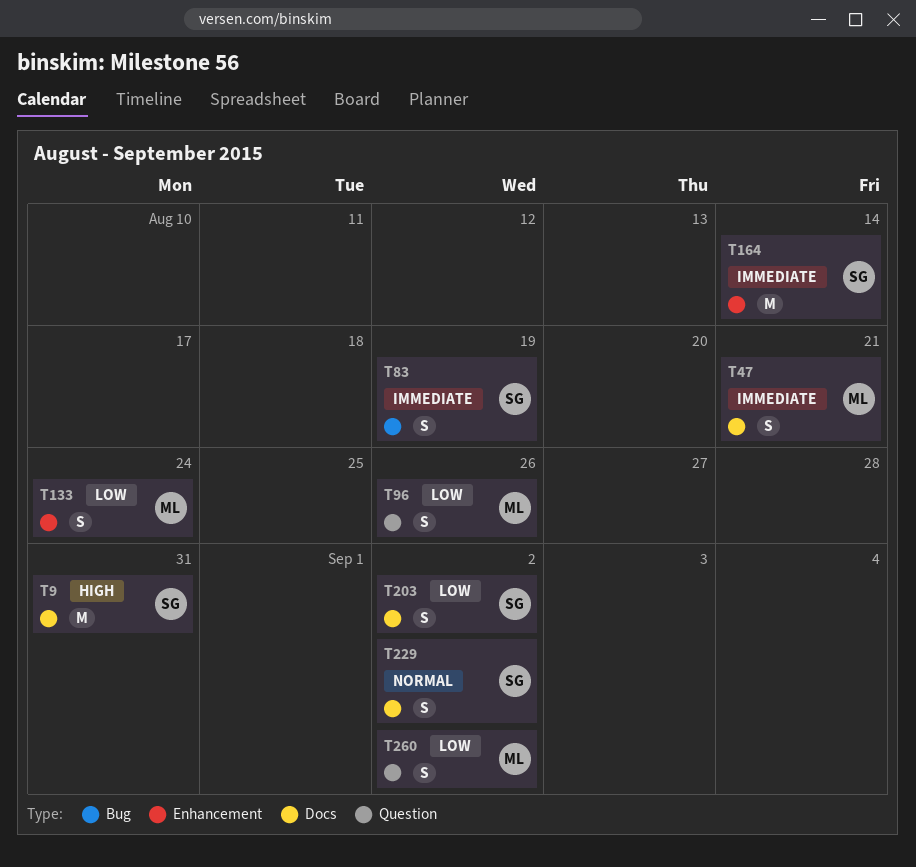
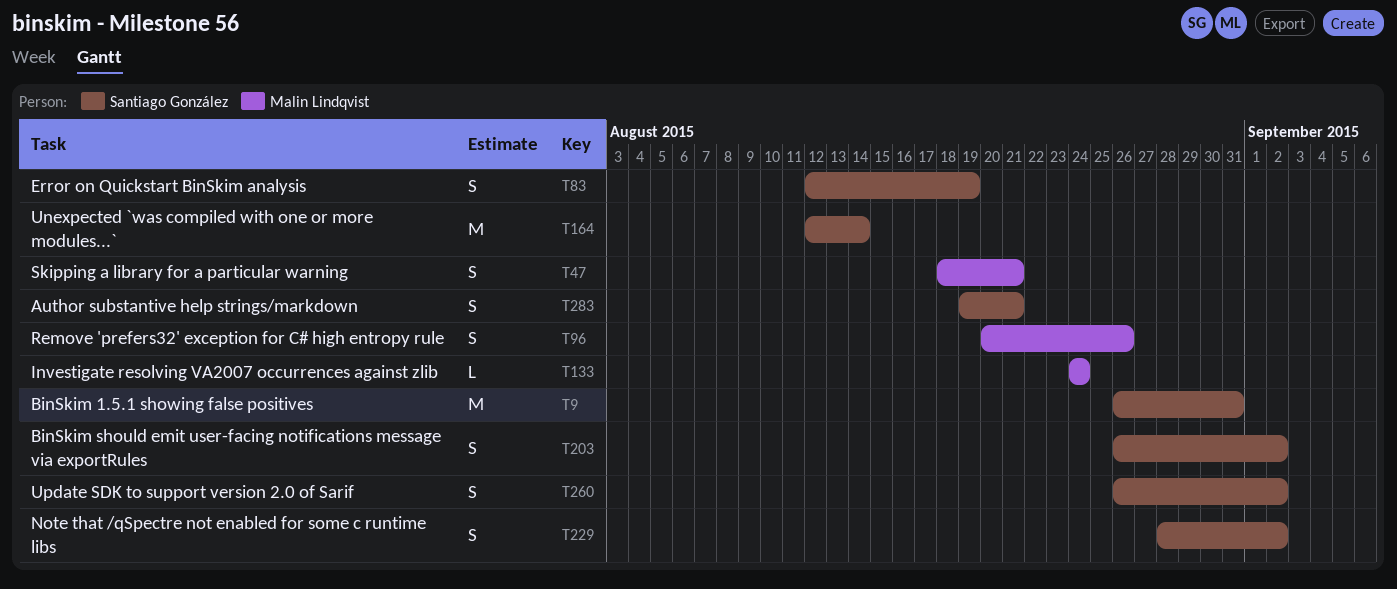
T133, estimate: S -> L
T260, owner: Malin Lindqvist -> Santiago González
T283: none -> present

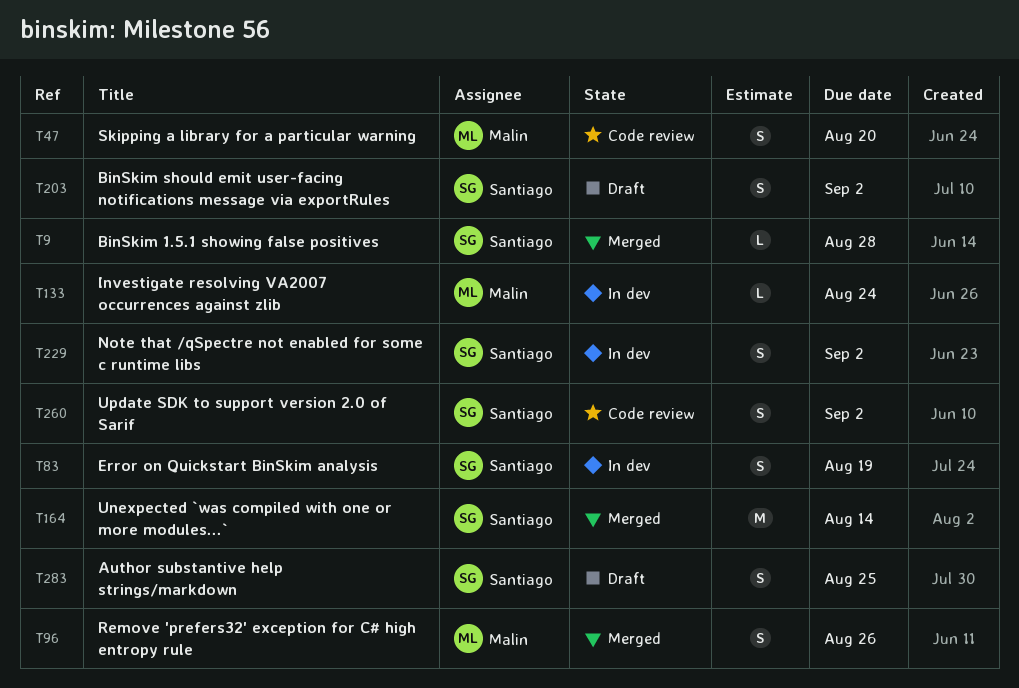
T9, estimate: M -> L
T9, due: Aug 31 -> Aug 28
T47, due: Aug 21 -> Aug 20
T283, due: Aug 21 -> Aug 25

